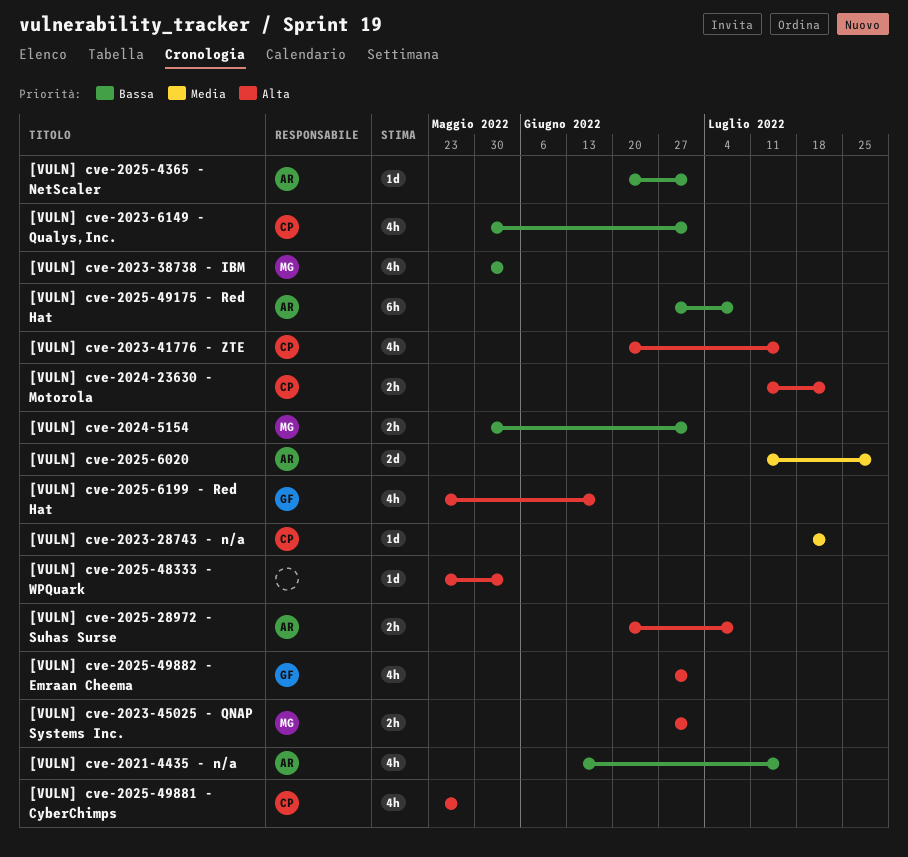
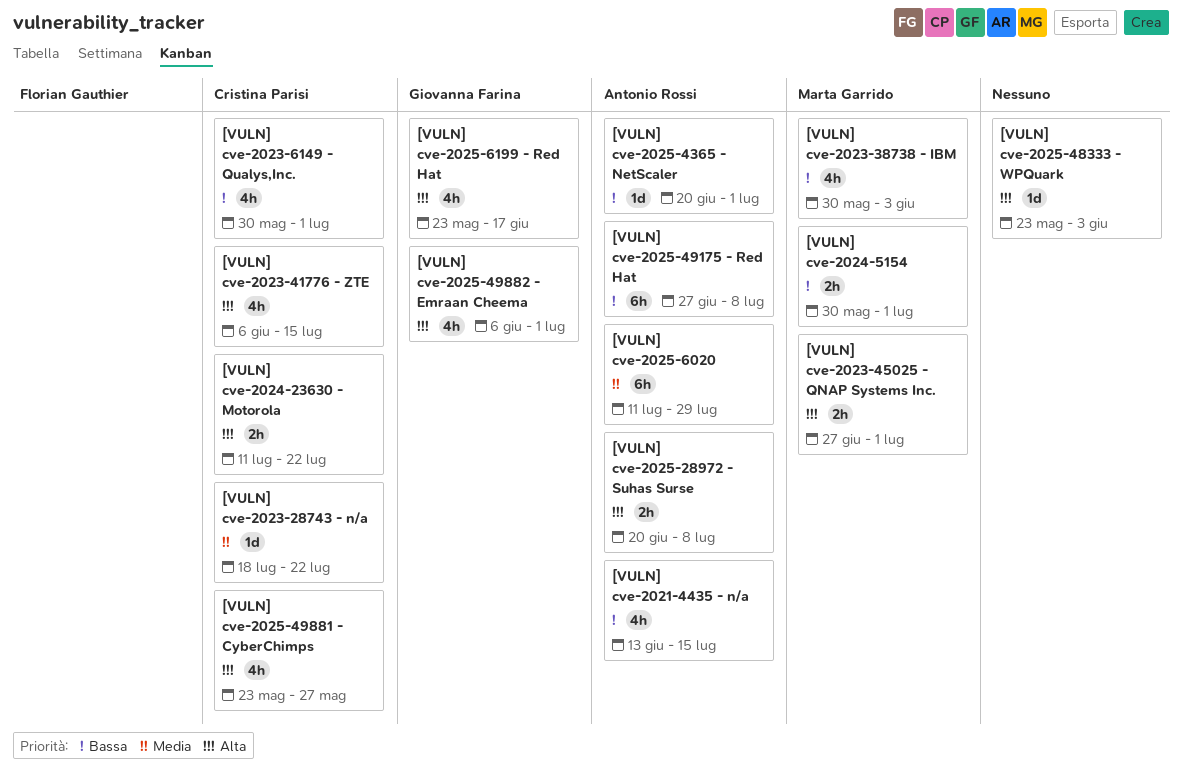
[VULN] cve-2023-41776 - ZTE, start: Jun 20 -> Jun 6
[VULN] cve-2025-49882 - Emraan Cheema, start: Jun 27 -> Jun 6
[VULN] cve-2025-6020, estimate: 2d -> 6h

